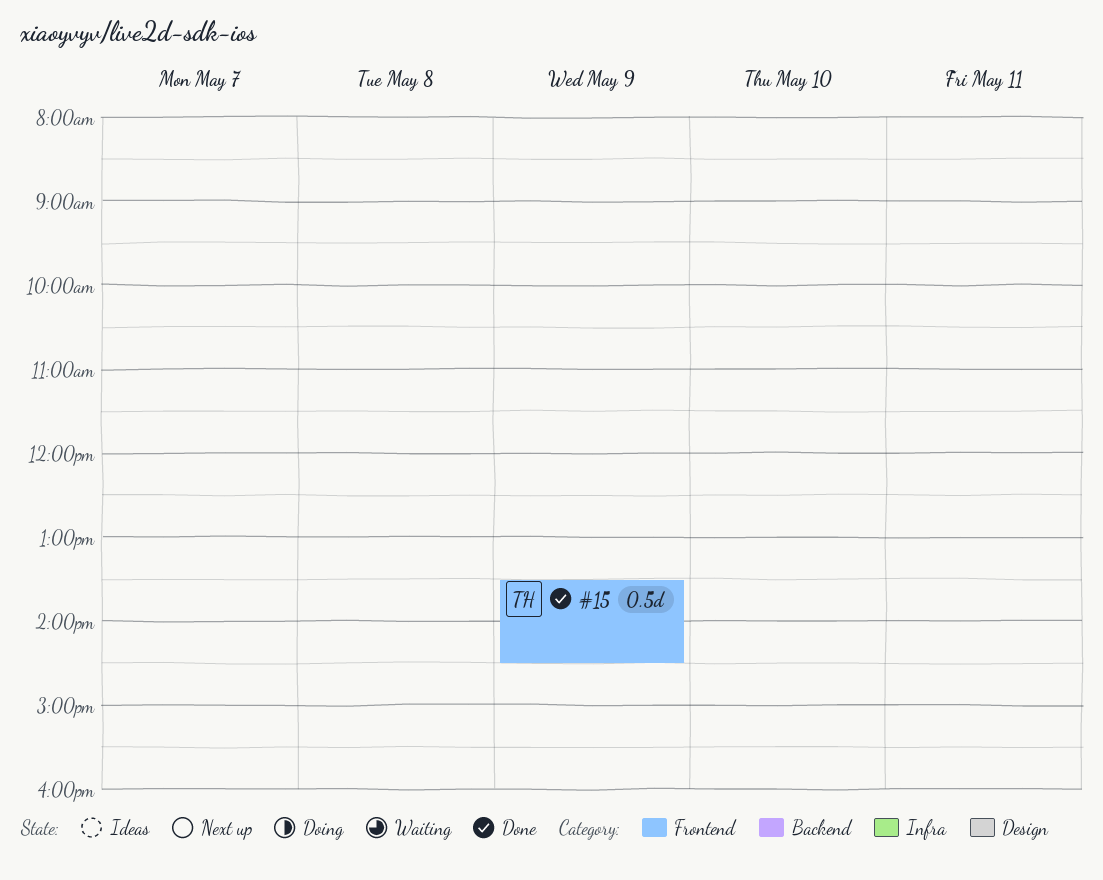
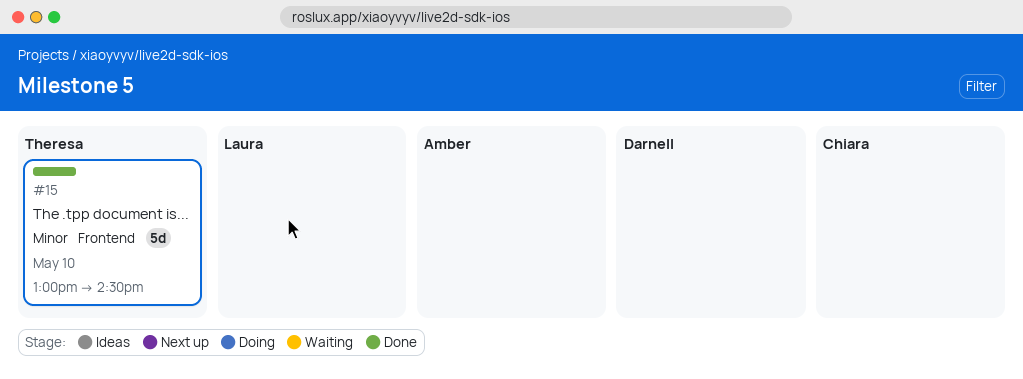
#15, estimate: 0.5d -> 5d
#15, day: May 9 -> May 10
#15, begins: 13:30 -> 13:00

